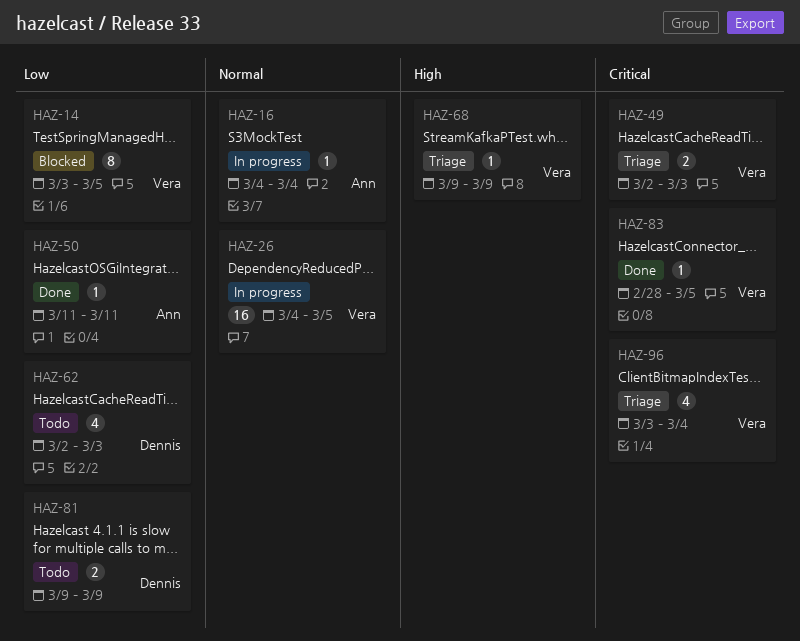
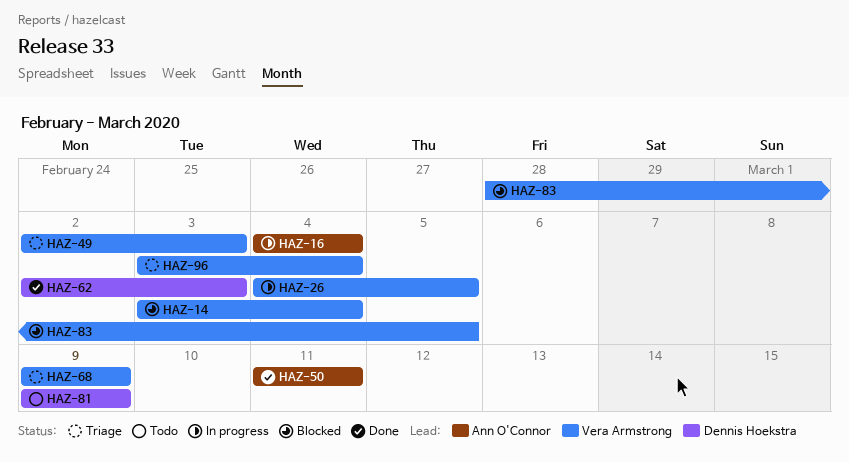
HAZ-14, due: Mar 5 -> Mar 4
HAZ-62, status: Todo -> Done
HAZ-83, status: Done -> Blocked

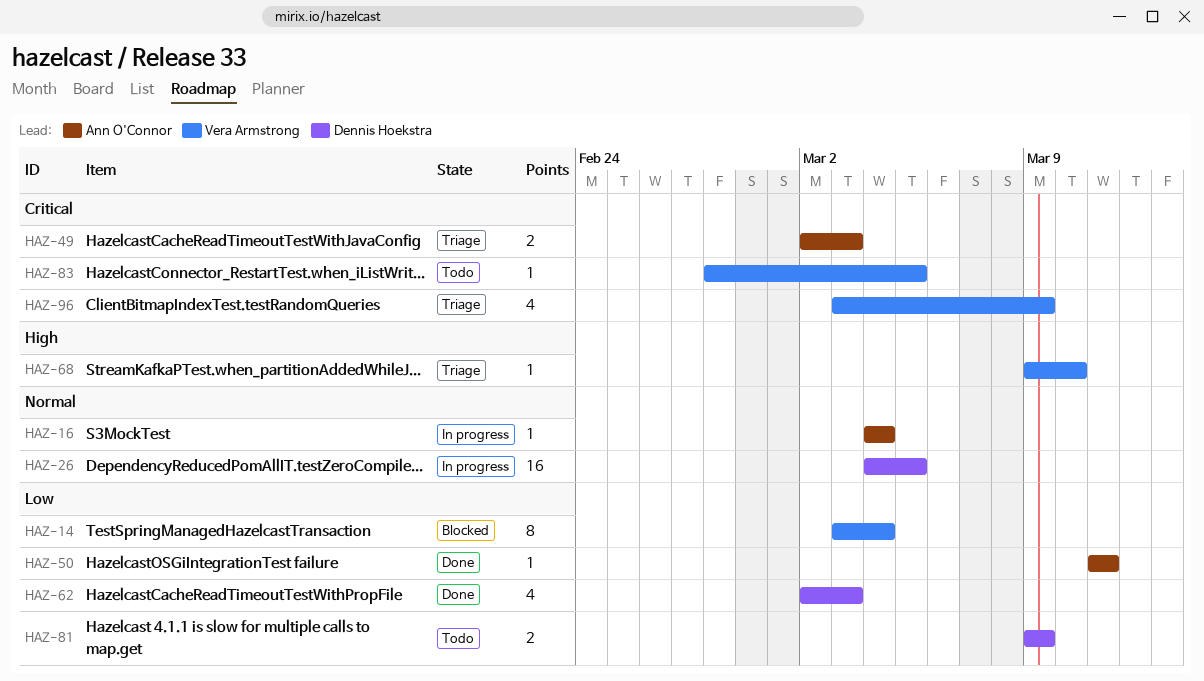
HAZ-26, owner: Vera Armstrong -> Dennis Hoekstra
HAZ-49, owner: Vera Armstrong -> Ann O'Connor
HAZ-68, due: Mar 9 -> Mar 10
HAZ-83, status: Blocked -> Todo
HAZ-96, due: Mar 4 -> Mar 9

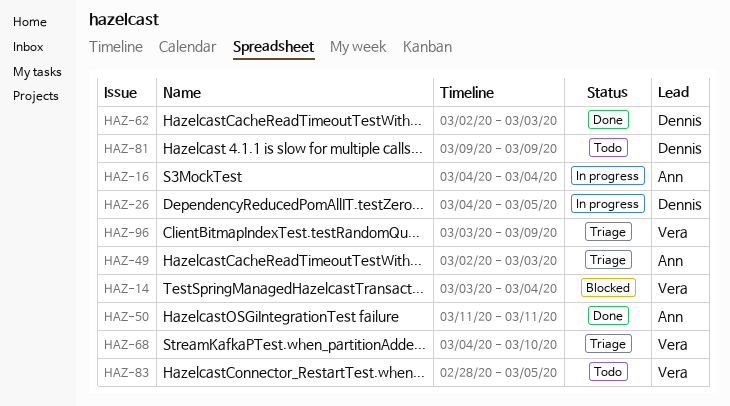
HAZ-68, start: Mar 9 -> Mar 4

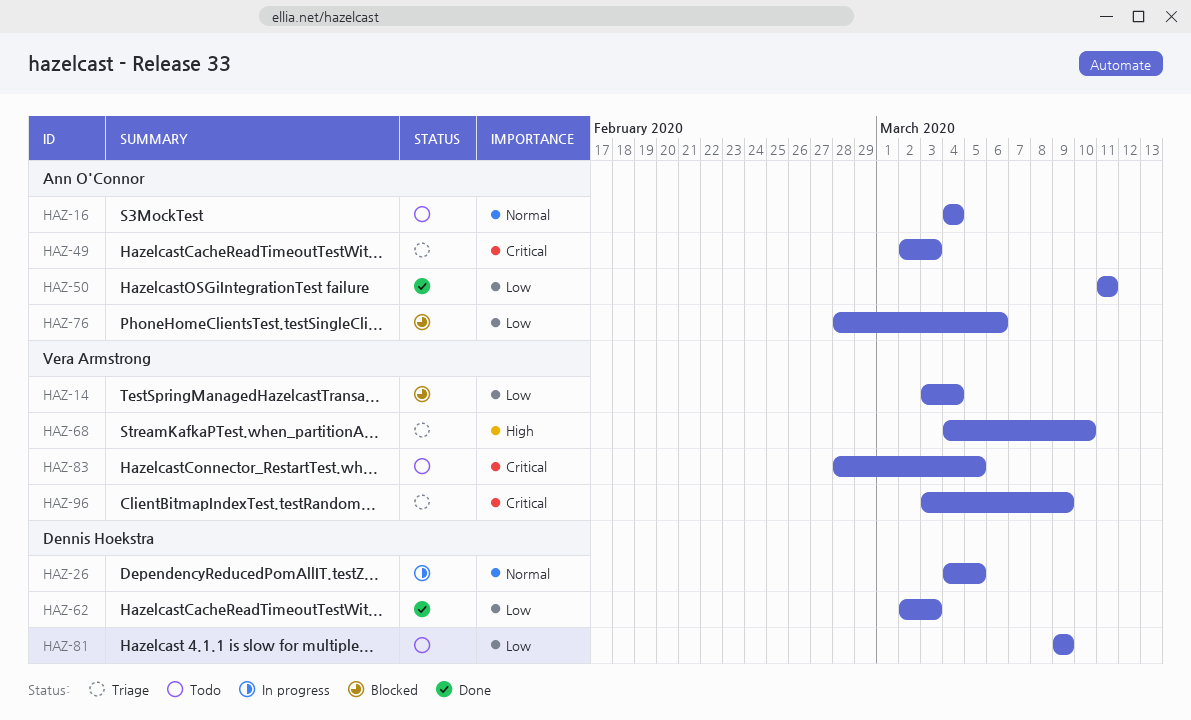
HAZ-16, status: In progress -> Todo
HAZ-76: none -> present

